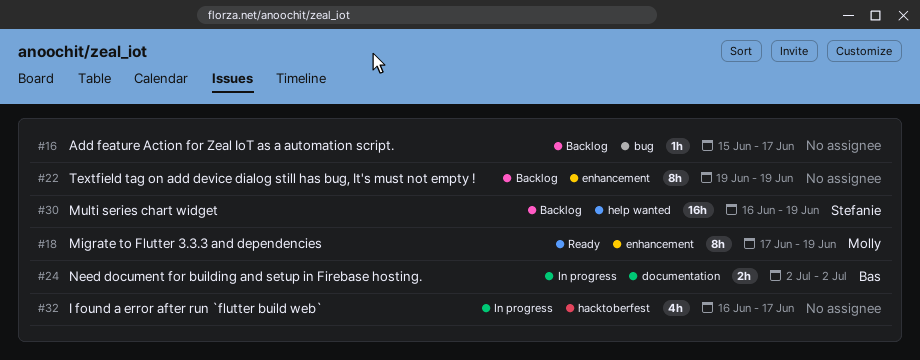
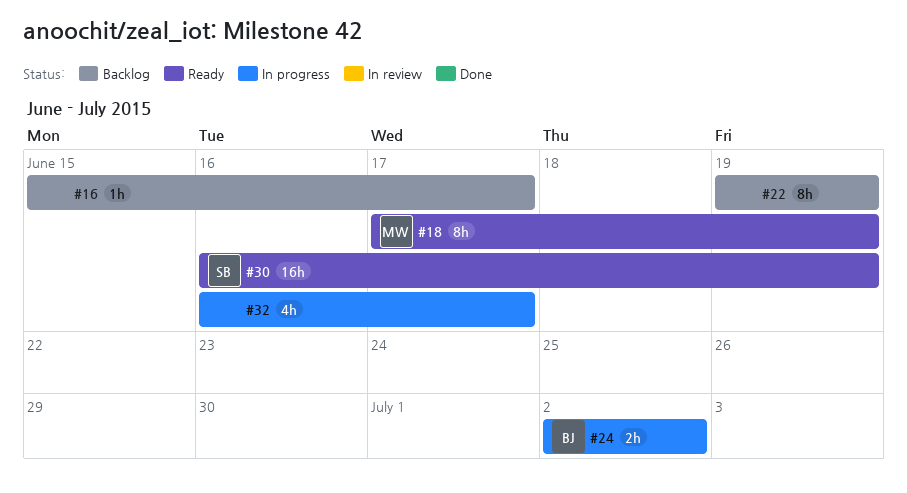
#30, status: Backlog -> Ready

